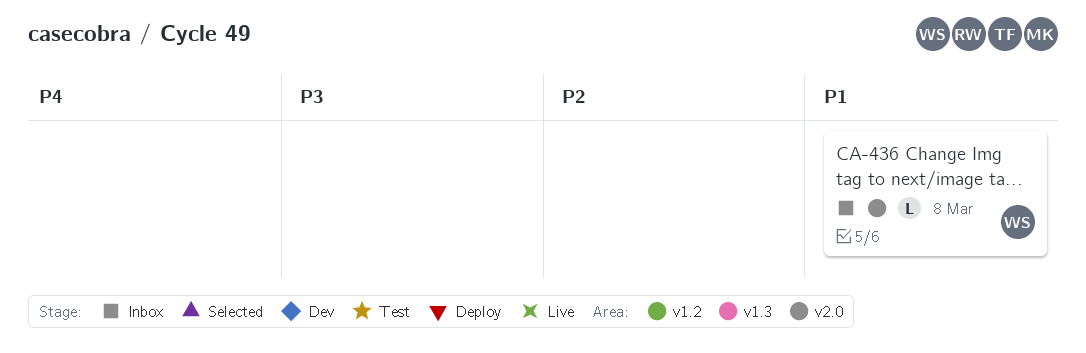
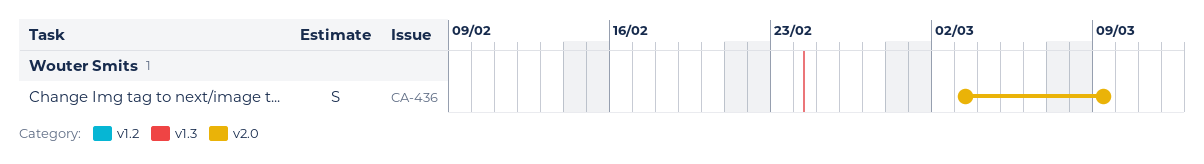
CA-436, estimate: L -> S
CA-436, due: Mar 8 -> Mar 9

